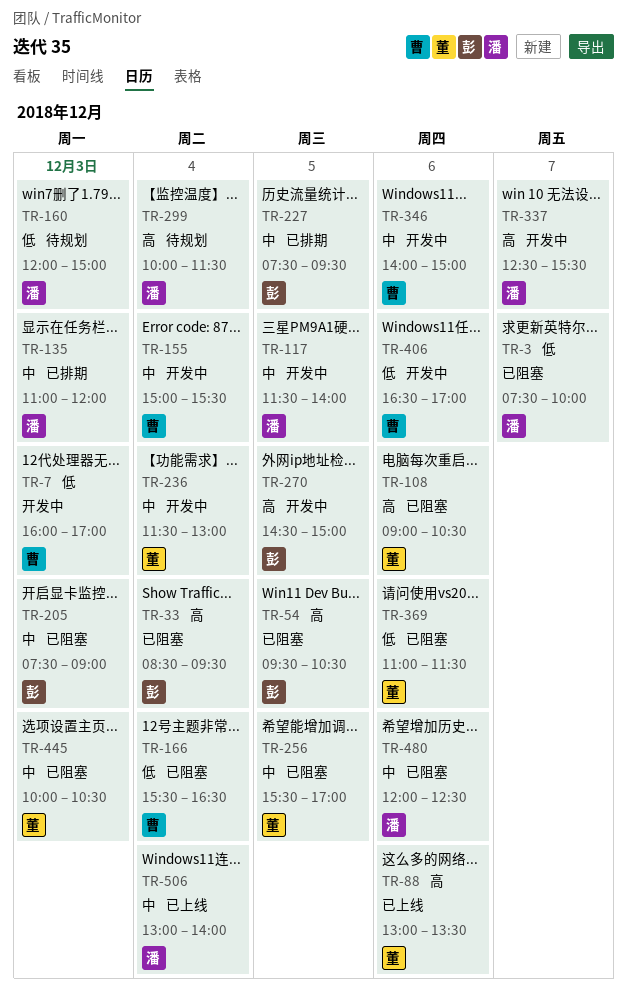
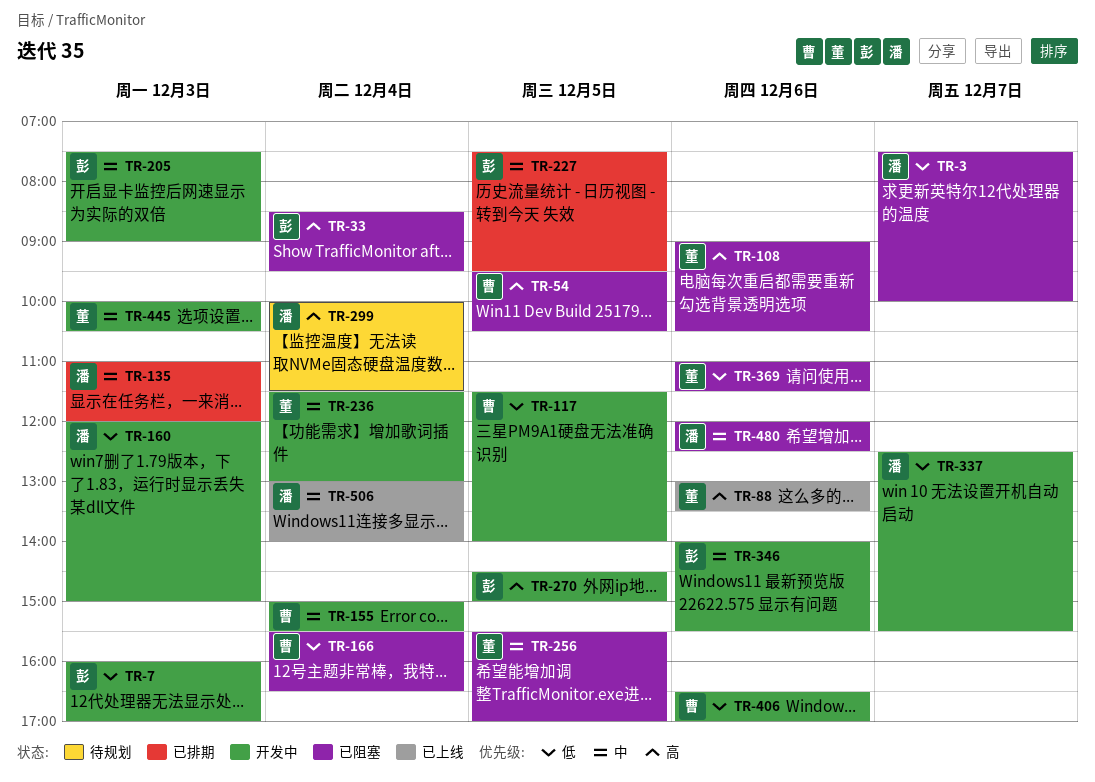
TR-7, owner: 曹 -> 彭
TR-54, owner: 彭 -> 曹
TR-117, owner: 潘 -> 曹
TR-117, priority: 中 -> 低
TR-160, status: 待规划 -> 开发中
TR-205, status: 已阻塞 -> 开发中
TR-337, priority: 高 -> 低
TR-346, owner: 曹 -> 彭
TR-346, ends: 15:00 -> 15:30
TR-445, status: 已阻塞 -> 开发中

